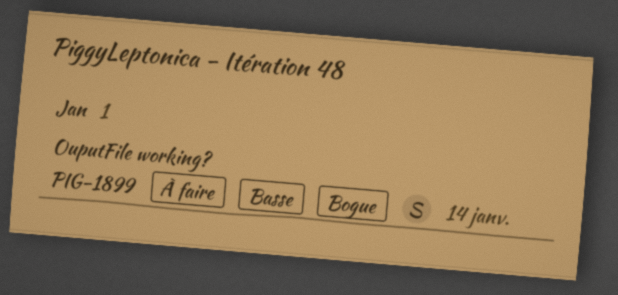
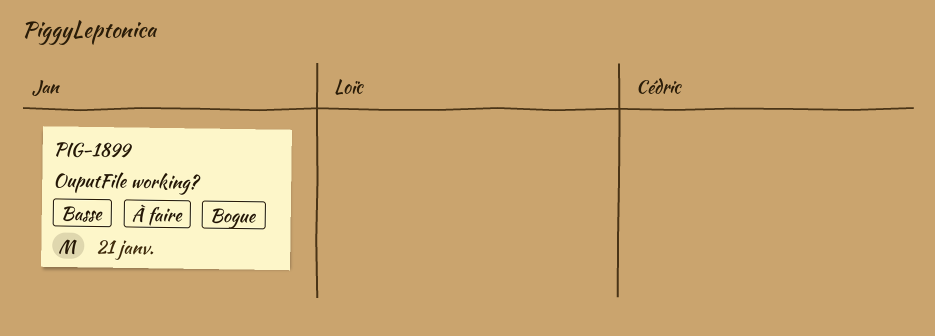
PIG-1899, estimate: S -> M
PIG-1899, due: Jan 14 -> Jan 21

